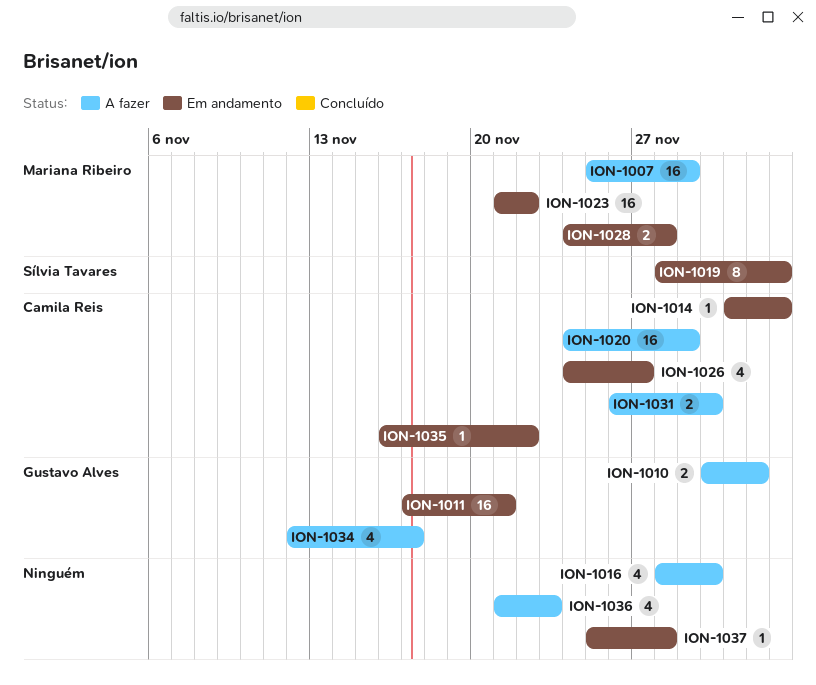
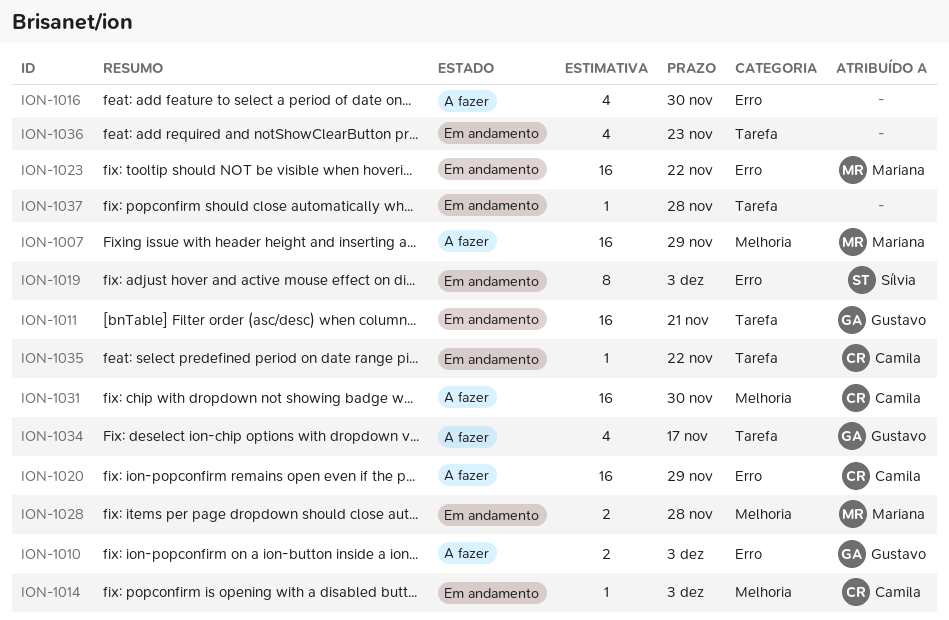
ION-1010, due: Dec 2 -> Dec 3
ION-1026: present -> none
ION-1031, estimate: 2 -> 16
ION-1036, status: A fazer -> Em andamento

